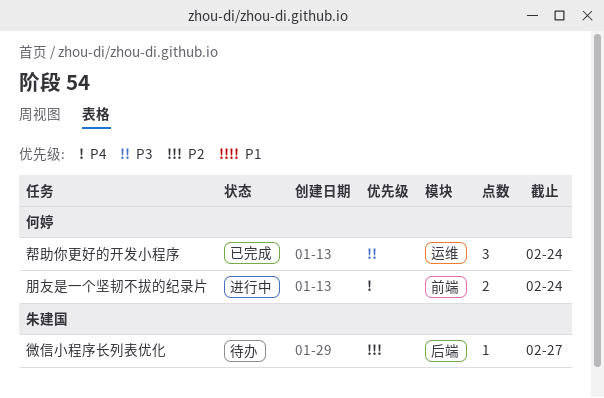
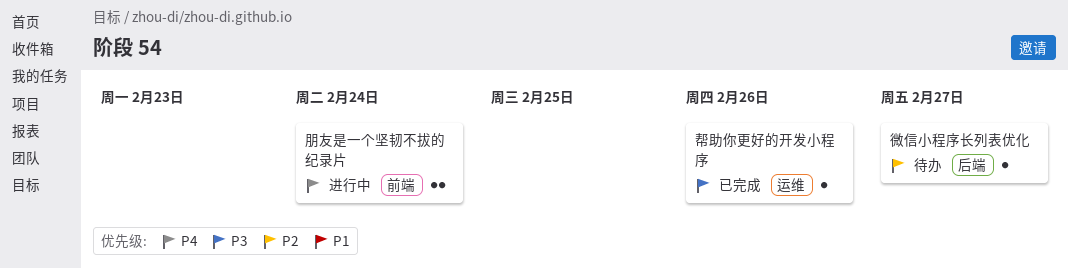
帮助你更好的开发小程序, estimate: 3 -> 1
帮助你更好的开发小程序, due: Feb 24 -> Feb 26

